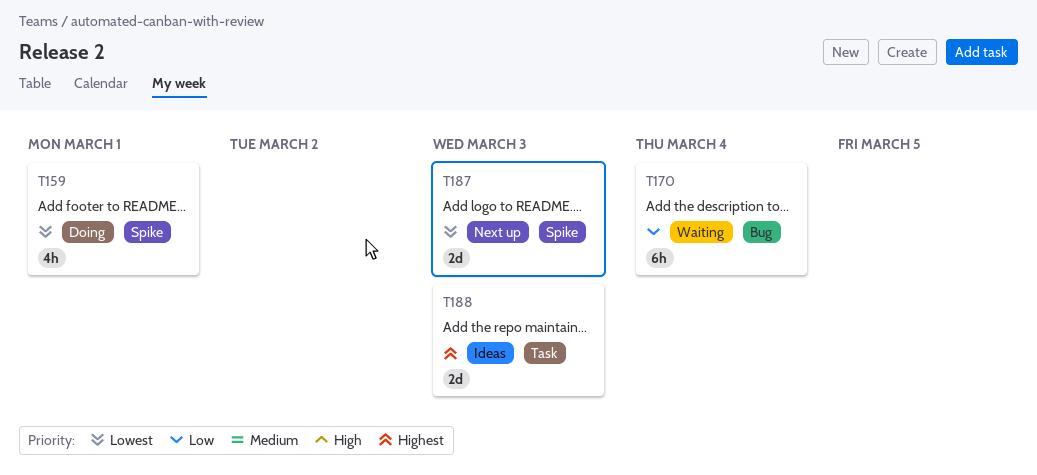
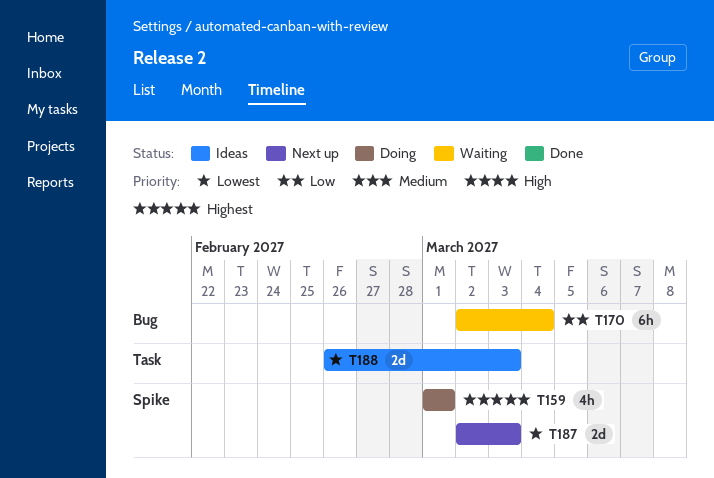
T159, priority: Lowest -> Highest
T188, priority: Highest -> Lowest

